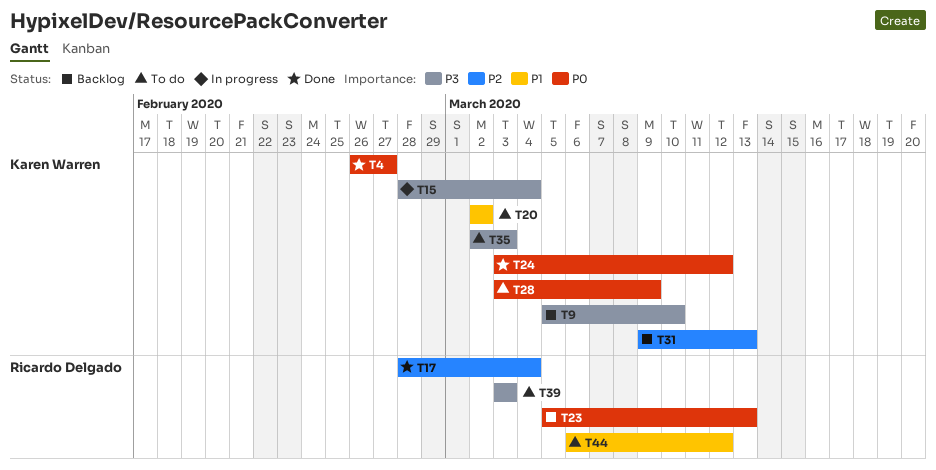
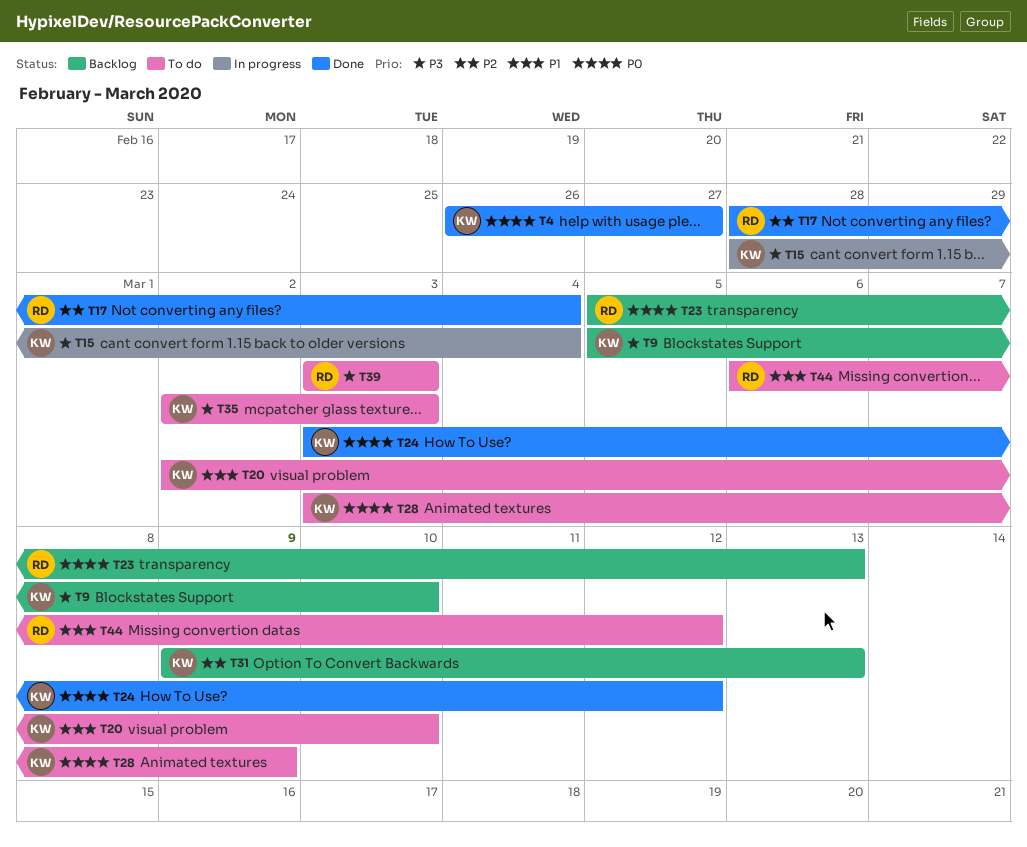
T20, due: Mar 2 -> Mar 10

